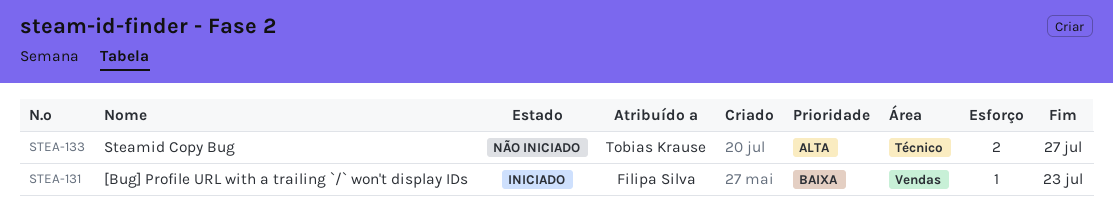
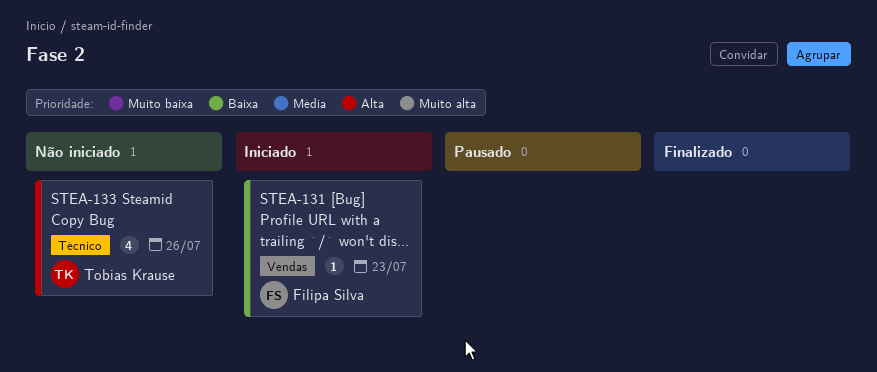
STEA-133, estimate: 2 -> 4
STEA-133, due: Jul 27 -> Jul 26

